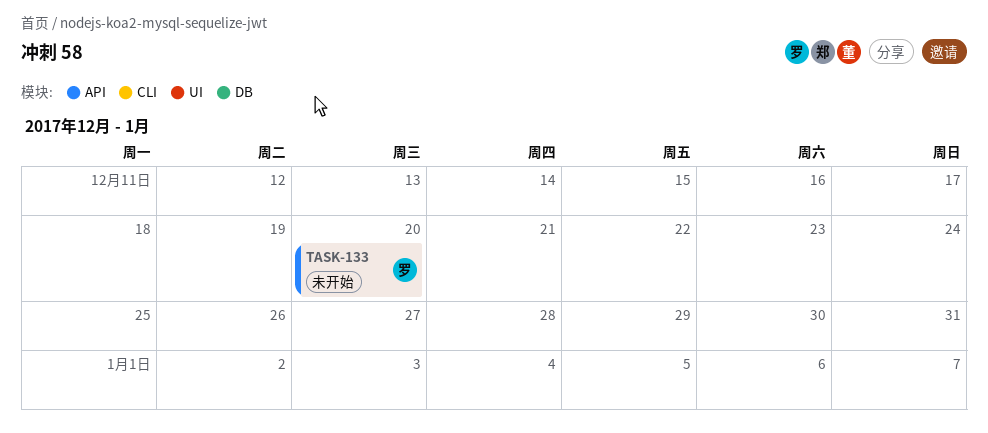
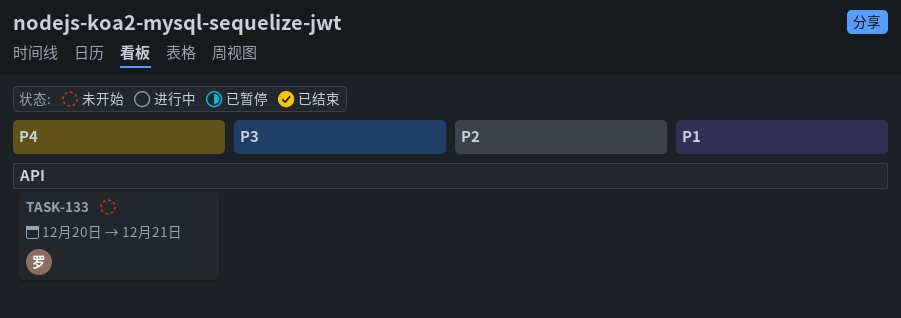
TASK-133, due: Dec 20 -> Dec 21

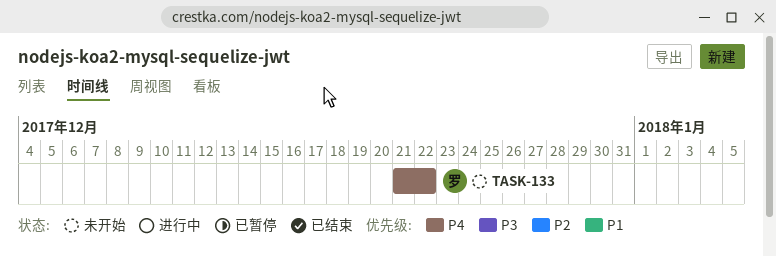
TASK-133, start: Dec 20 -> Dec 21
TASK-133, due: Dec 21 -> Dec 22

